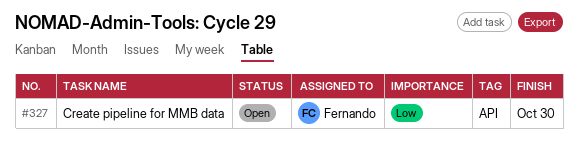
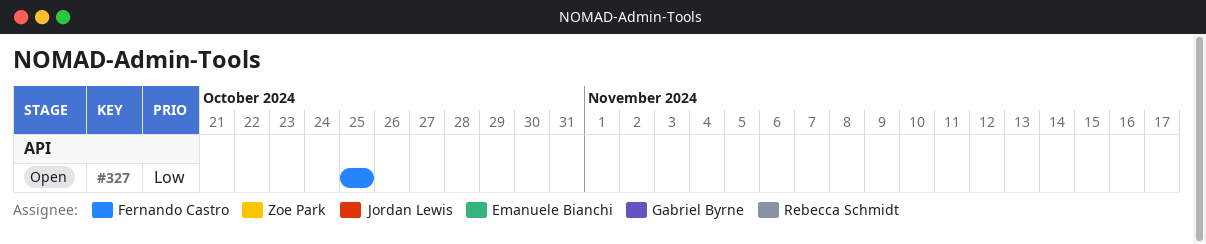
#327, due: Oct 30 -> Oct 25

